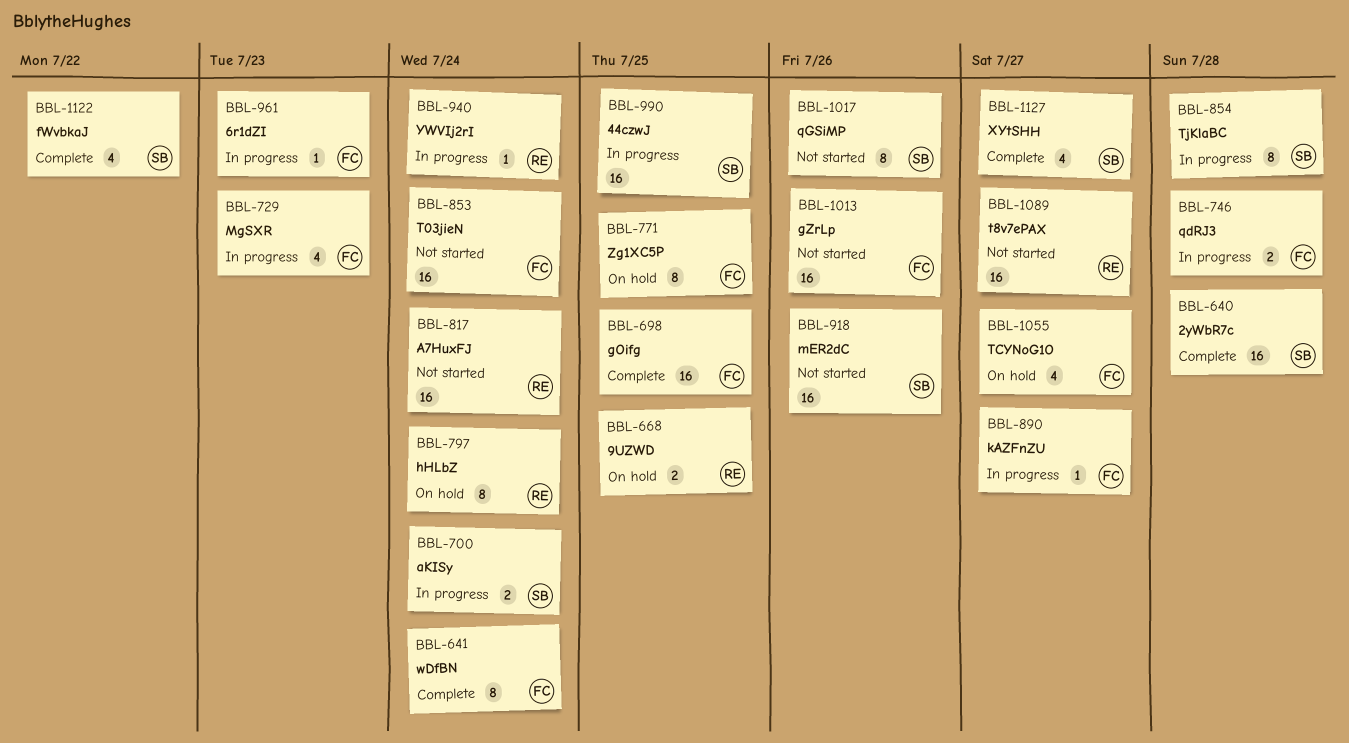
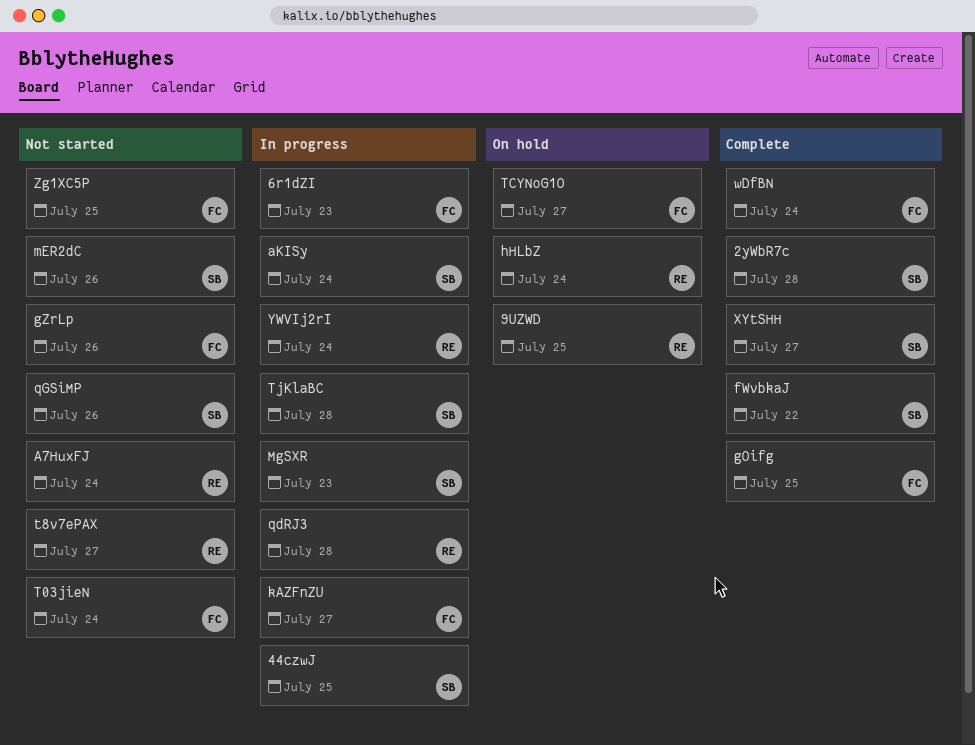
MgSXR, owner: FC -> SB
qdRJ3, owner: FC -> RE
Zg1XC5P, status: On hold -> Not started

